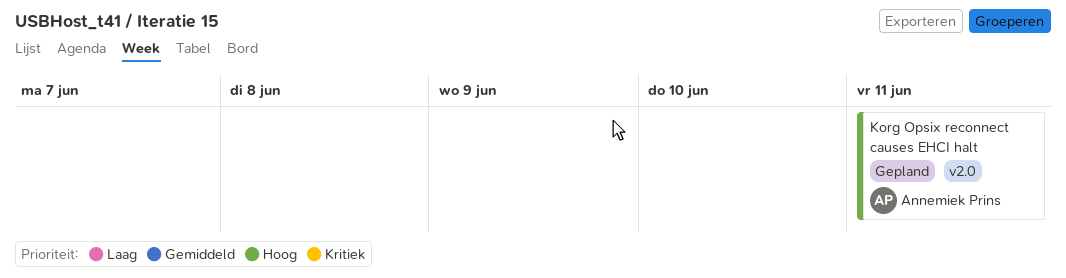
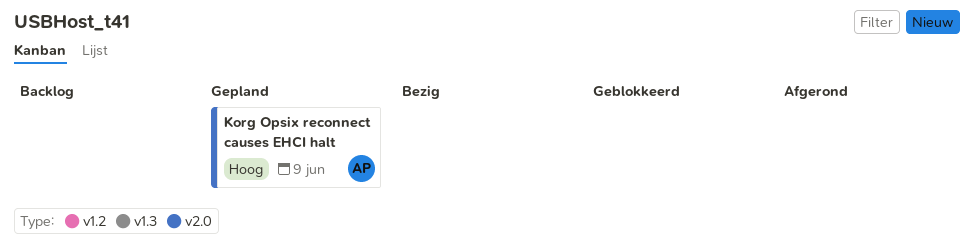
Korg Opsix reconnect causes EHCI halt, due: Jun 11 -> Jun 9

